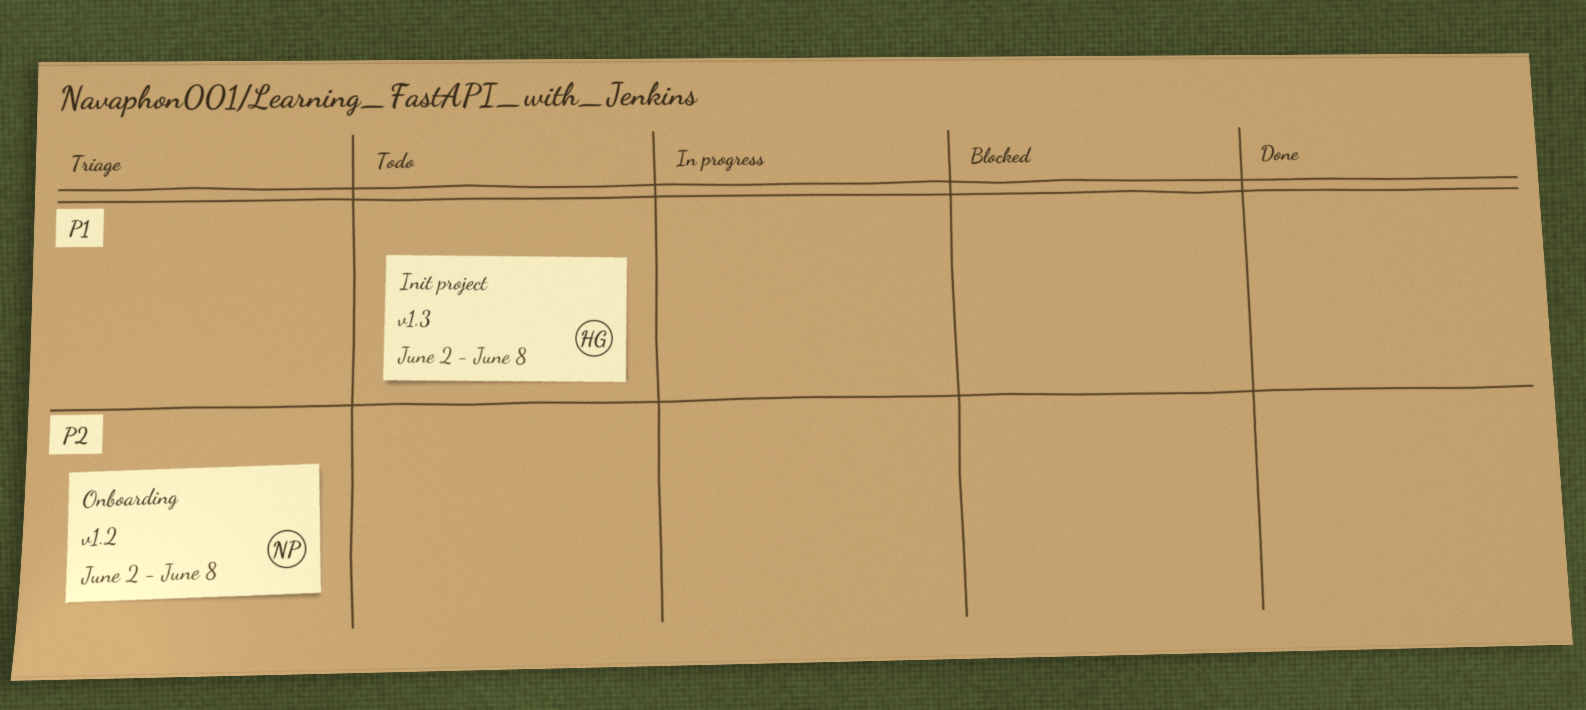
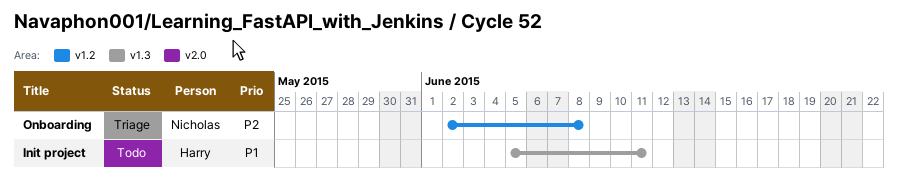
Init project, start: Jun 2 -> Jun 5
Init project, due: Jun 8 -> Jun 11

